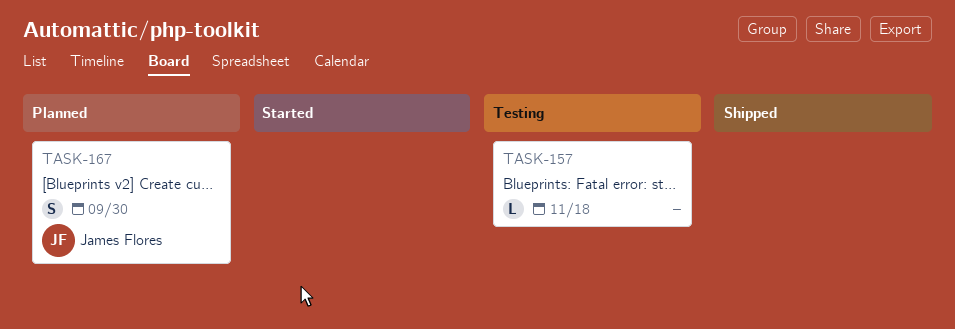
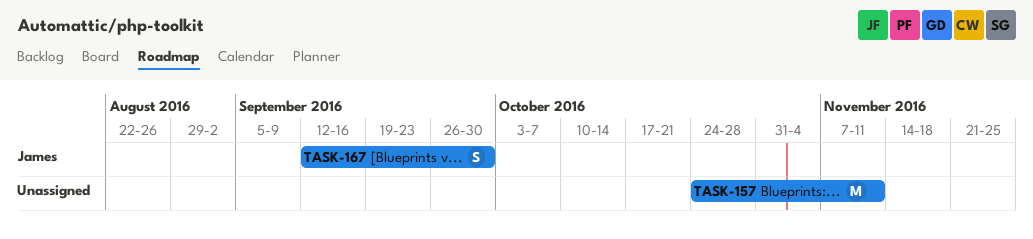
TASK-157, estimate: L -> M
TASK-157, due: Nov 18 -> Nov 11

